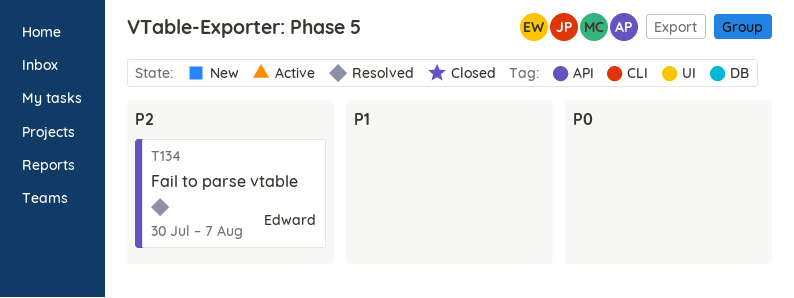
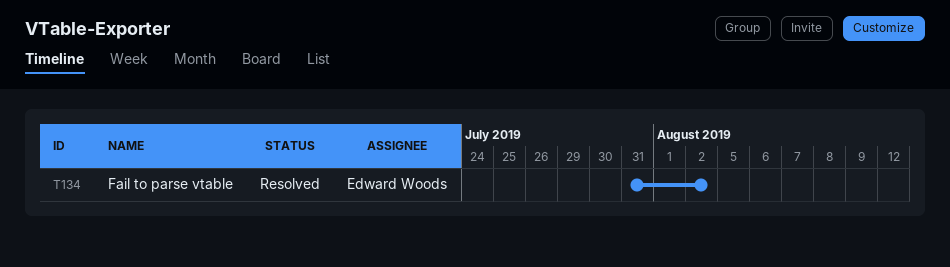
T134, start: Jul 30 -> Jul 31
T134, due: Aug 7 -> Aug 2

